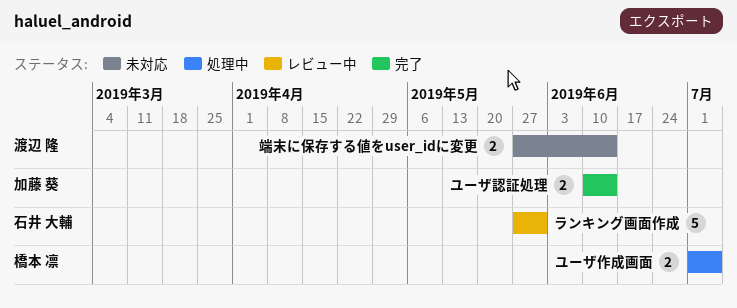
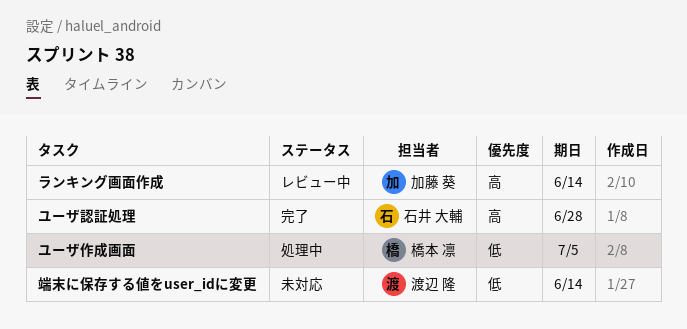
ユーザ認証処理, owner: 加藤 葵 -> 石井 大輔
ユーザ認証処理, due: Jun 14 -> Jun 28
ランキング画面作成, owner: 石井 大輔 -> 加藤 葵
ランキング画面作成, due: May 31 -> Jun 14

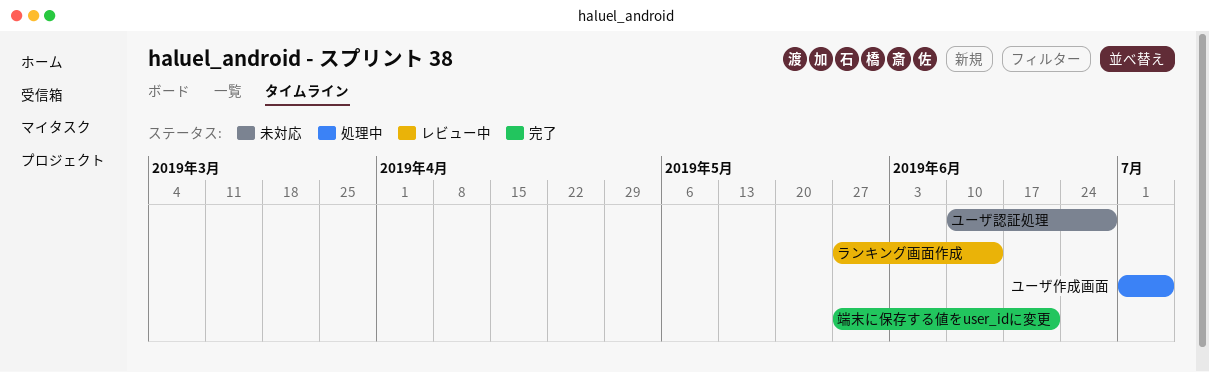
ユーザ認証処理, status: 完了 -> 未対応
端末に保存する値をuser_idに変更, status: 未対応 -> 完了
端末に保存する値をuser_idに変更, due: Jun 14 -> Jun 21

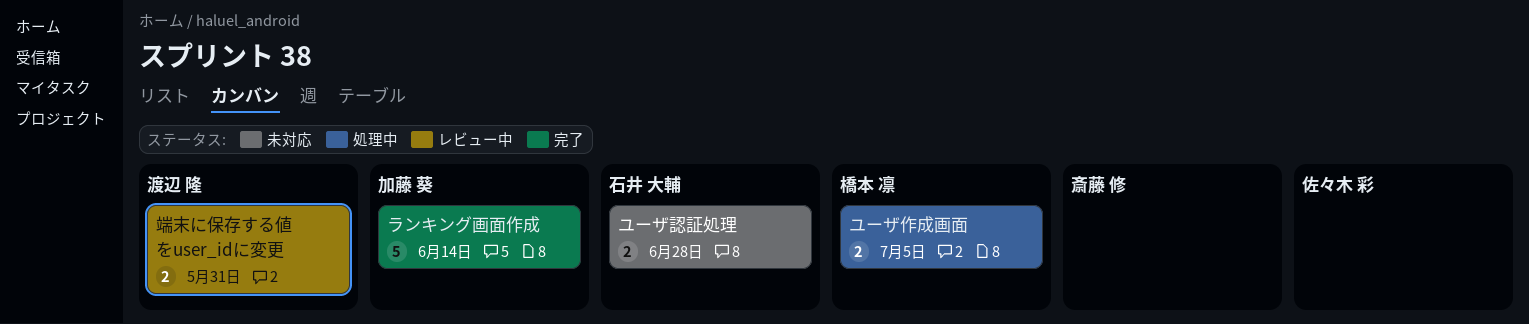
ランキング画面作成, status: レビュー中 -> 完了
端末に保存する値をuser_idに変更, status: 完了 -> レビュー中
端末に保存する値をuser_idに変更, due: Jun 21 -> May 31

